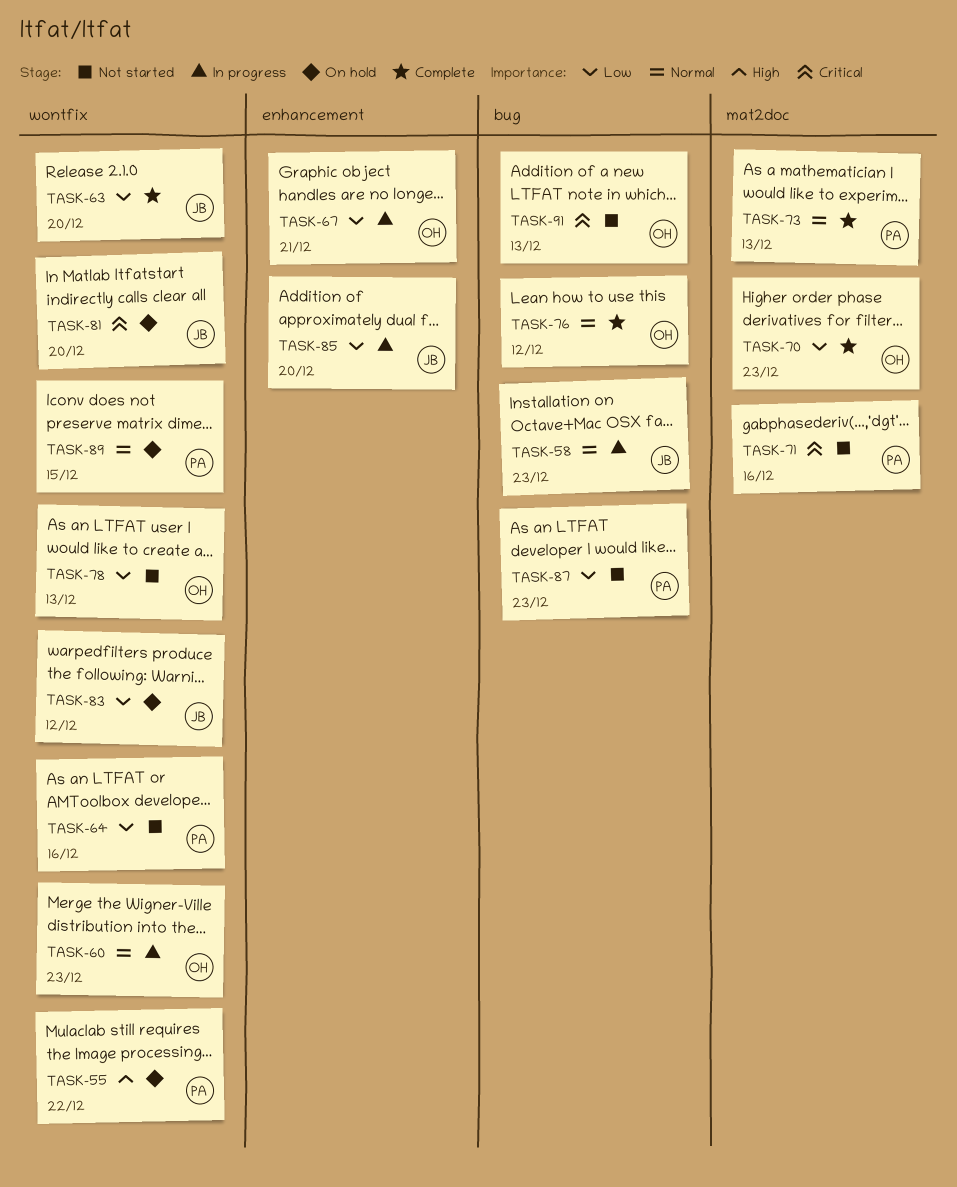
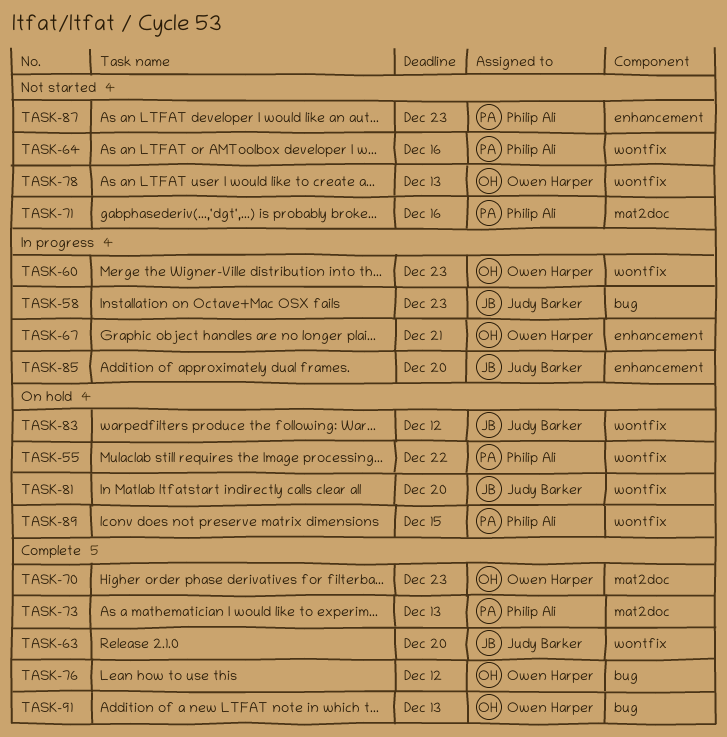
TASK-87, label: bug -> enhancement
TASK-91, status: Not started -> Complete

